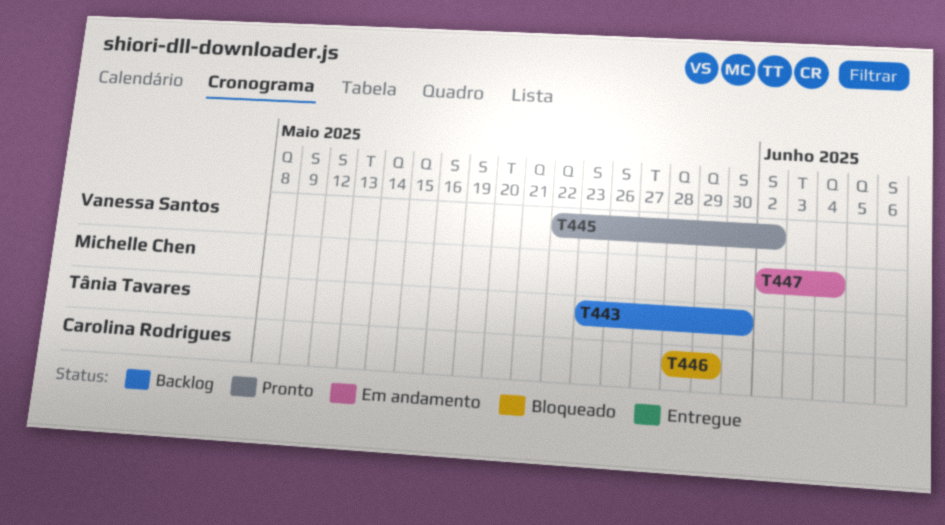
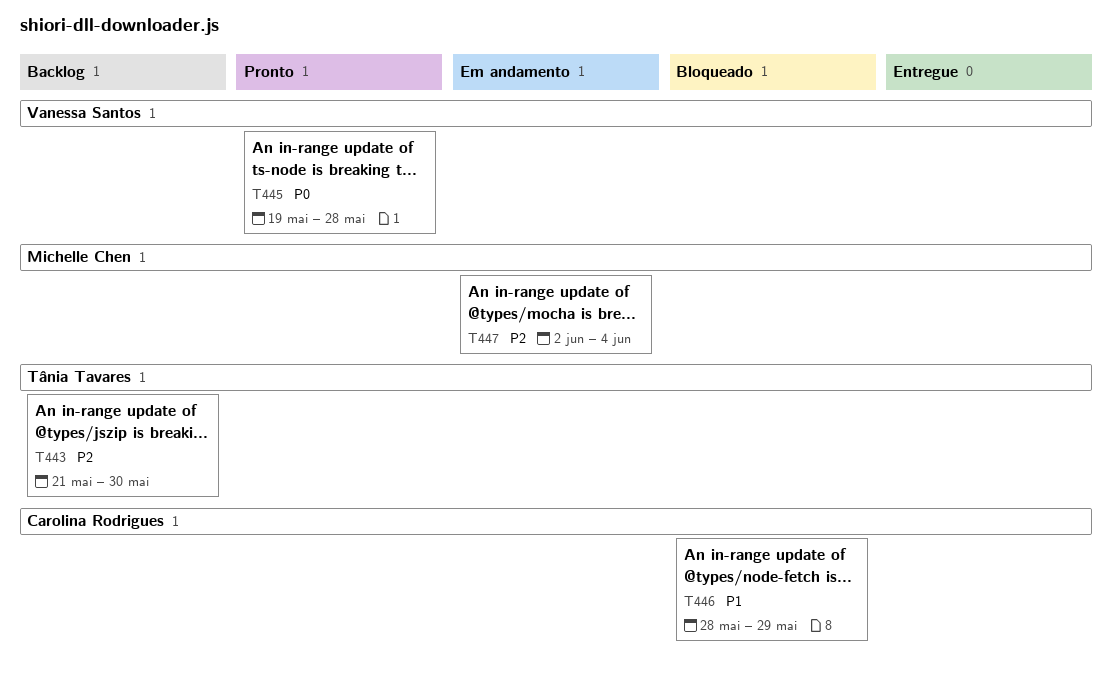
T443, start: May 23 -> May 21
T445, start: May 22 -> May 19
T445, due: Jun 2 -> May 28

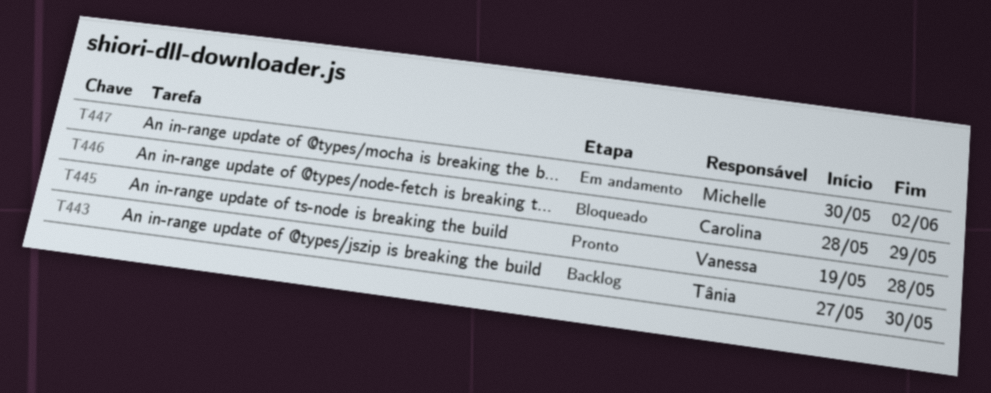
T443, start: May 21 -> May 27
T447, start: Jun 2 -> May 30
T447, due: Jun 4 -> Jun 2

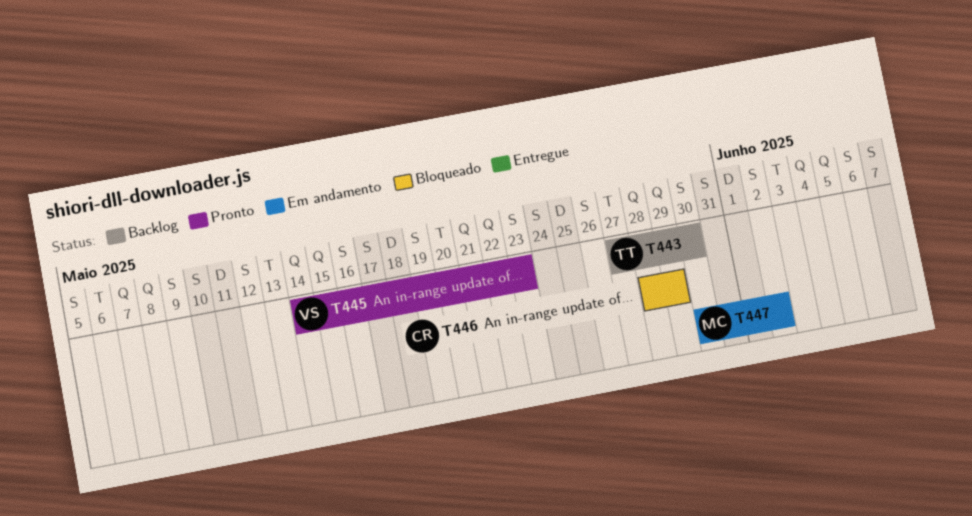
T445, start: May 19 -> May 14
T445, due: May 28 -> May 23

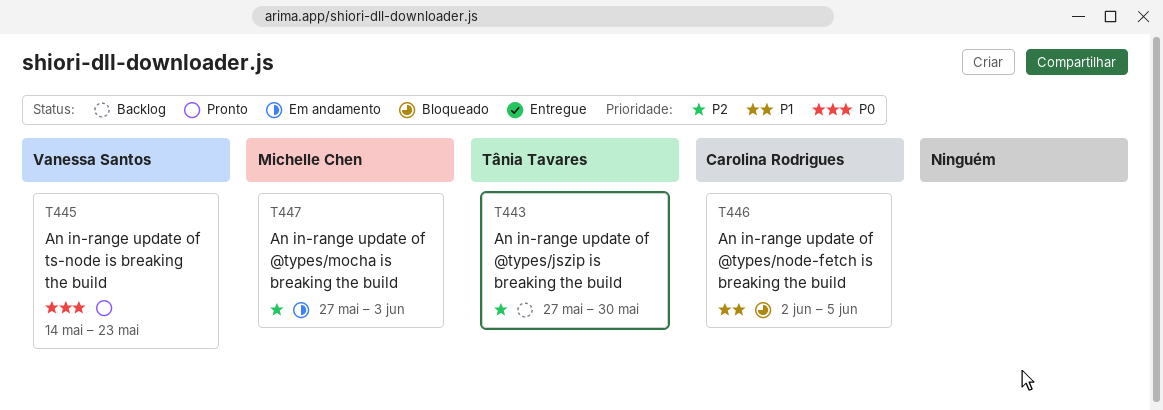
T446, start: May 28 -> Jun 2
T446, due: May 29 -> Jun 5
T447, start: May 30 -> May 27
T447, due: Jun 2 -> Jun 3

